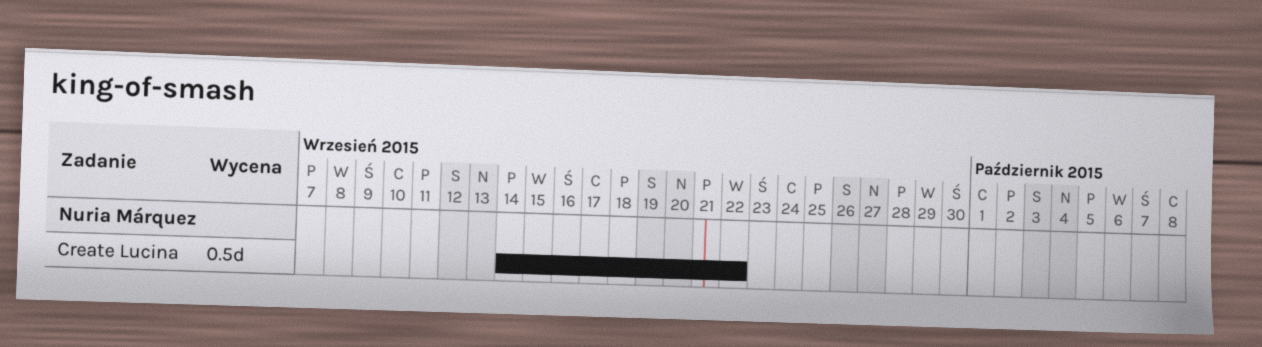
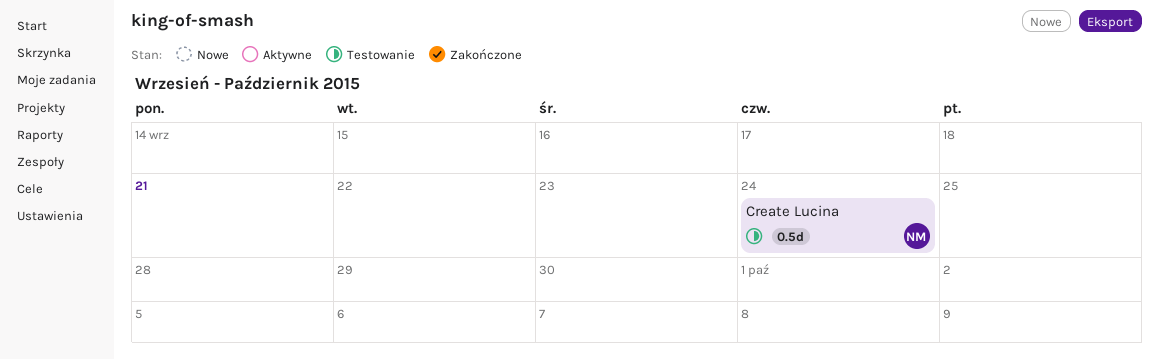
Create Lucina, due: Sep 22 -> Sep 24

